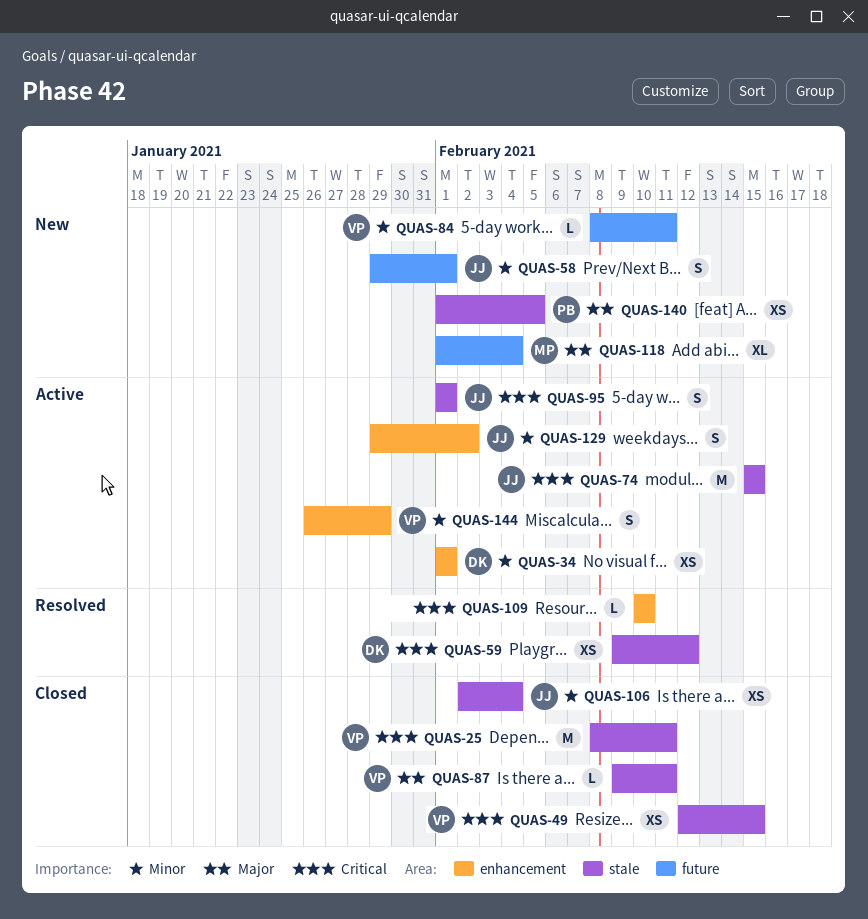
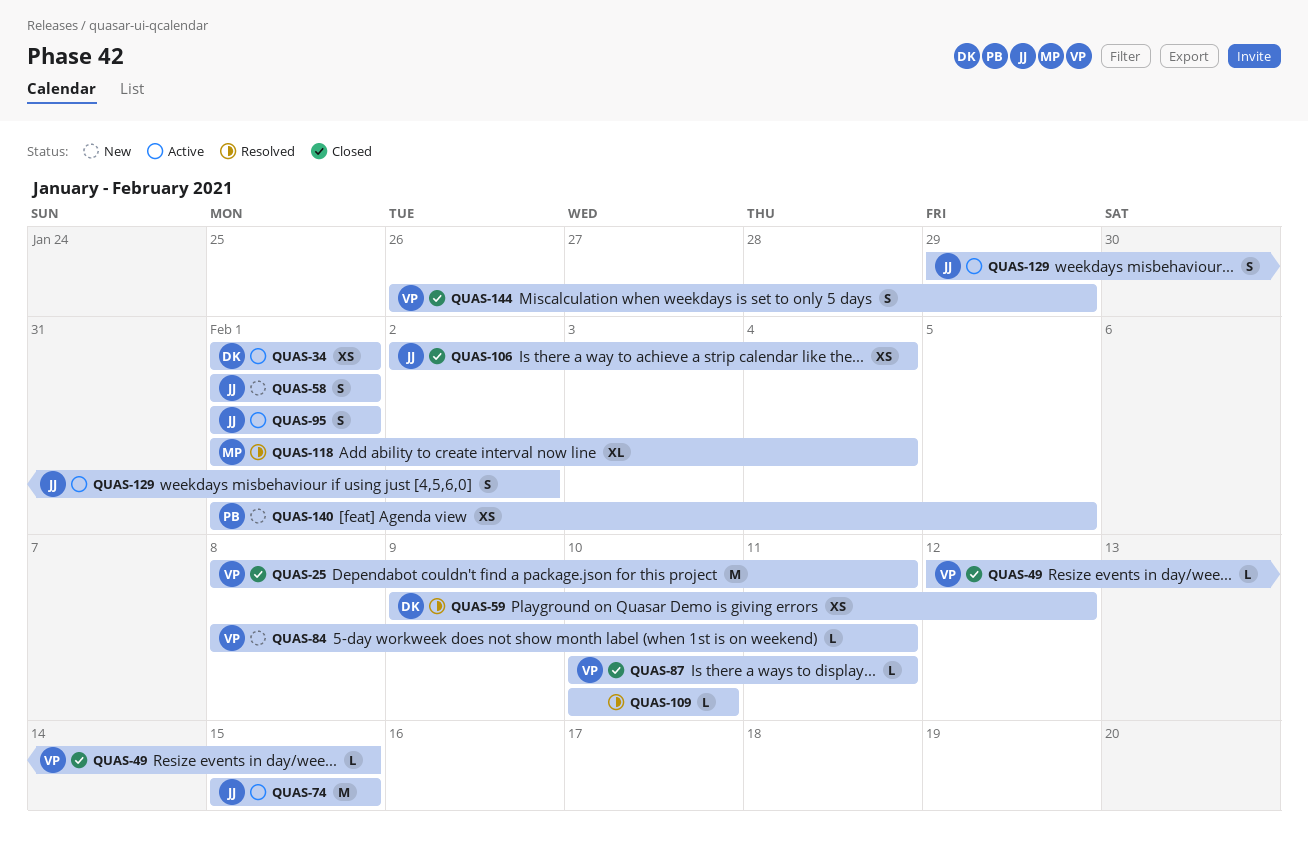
QUAS-49, estimate: XS -> L
QUAS-58, start: Jan 29 -> Feb 1
QUAS-87, start: Feb 9 -> Feb 10
QUAS-118, status: New -> Resolved
QUAS-144, status: Active -> Closed

